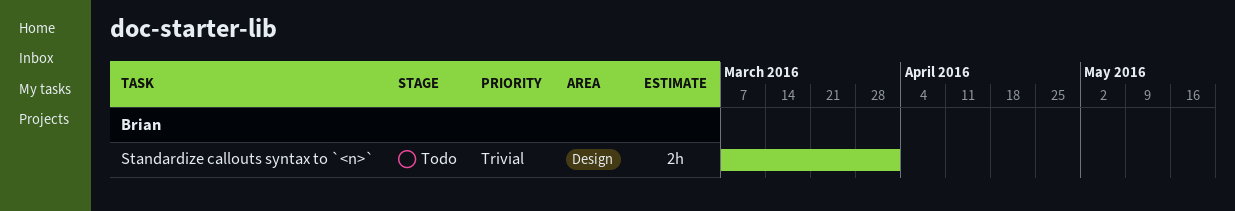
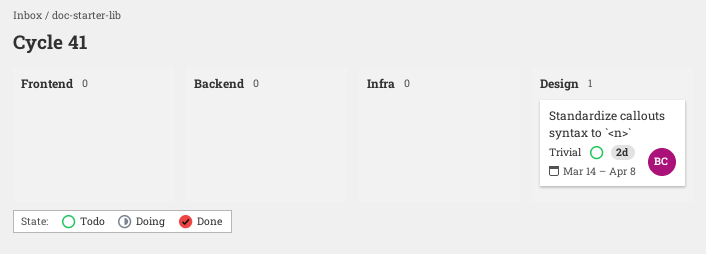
Standardize callouts syntax to `<n>`, estimate: 2h -> 2d
Standardize callouts syntax to `<n>`, start: Mar 7 -> Mar 14
Standardize callouts syntax to `<n>`, due: Apr 1 -> Apr 8

